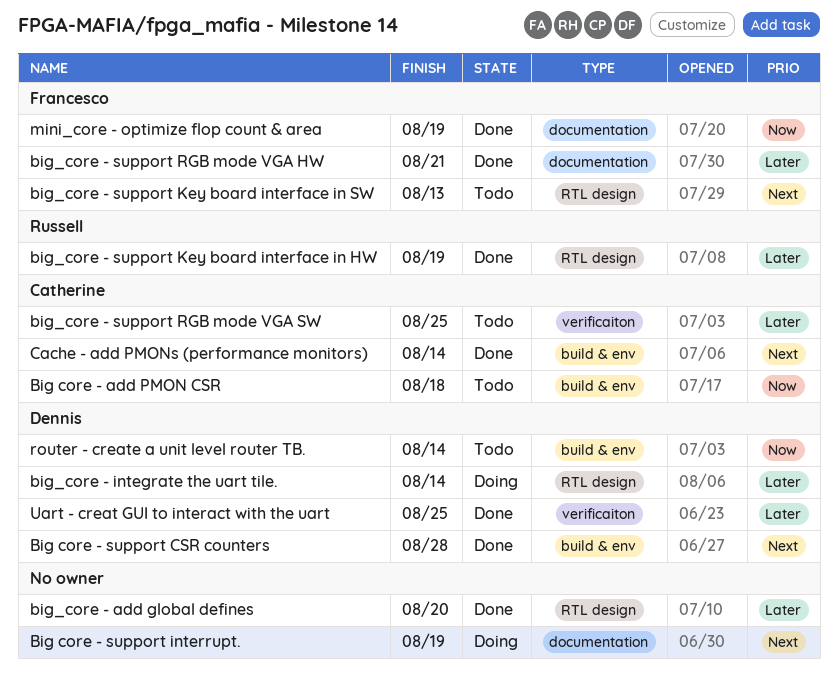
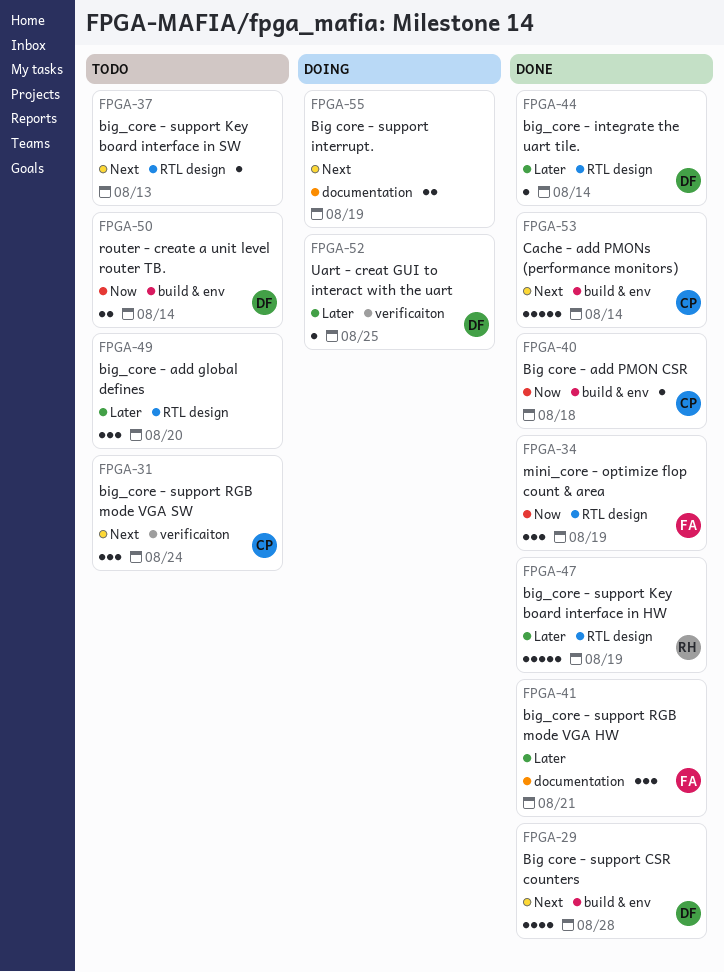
Big core - add PMON CSR, status: Todo -> Done
big_core - add global defines, status: Done -> Todo
big_core - integrate the uart tile., status: Doing -> Done
big_core - support Key board interface in SW, owner: Francesco -> none
big_core - support RGB mode VGA SW, priority: Later -> Next
big_core - support RGB mode VGA SW, due: Aug 25 -> Aug 24
mini_core - optimize flop count & area, label: documentation -> RTL design
Uart - creat GUI to interact with the uart, status: Done -> Doing

